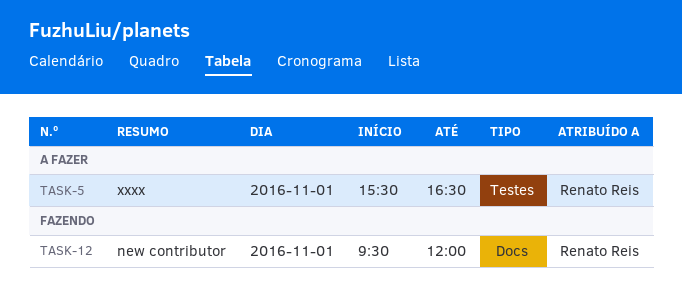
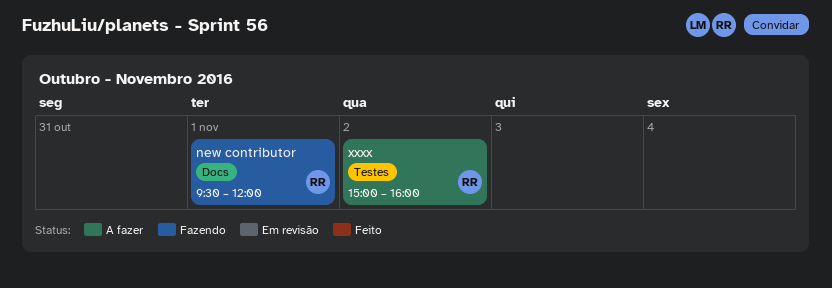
xxxx, day: Nov 1 -> Nov 2
xxxx, begins: 15:30 -> 15:00
xxxx, ends: 16:30 -> 16:00

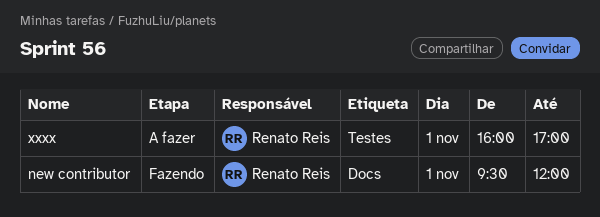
xxxx, day: Nov 2 -> Nov 1
xxxx, begins: 15:00 -> 16:00
xxxx, ends: 16:00 -> 17:00

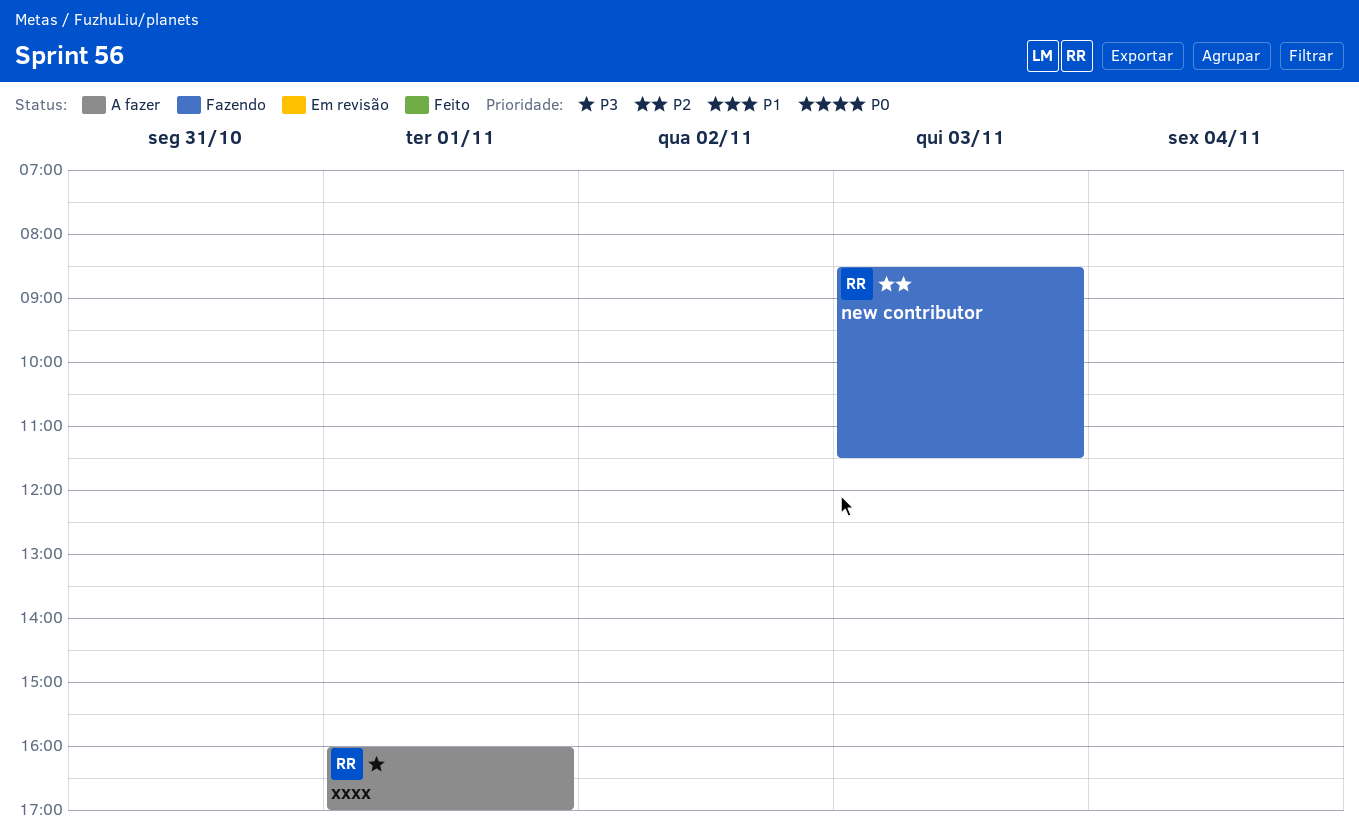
new contributor, day: Nov 1 -> Nov 3
new contributor, begins: 09:30 -> 08:30
new contributor, ends: 12:00 -> 11:30

